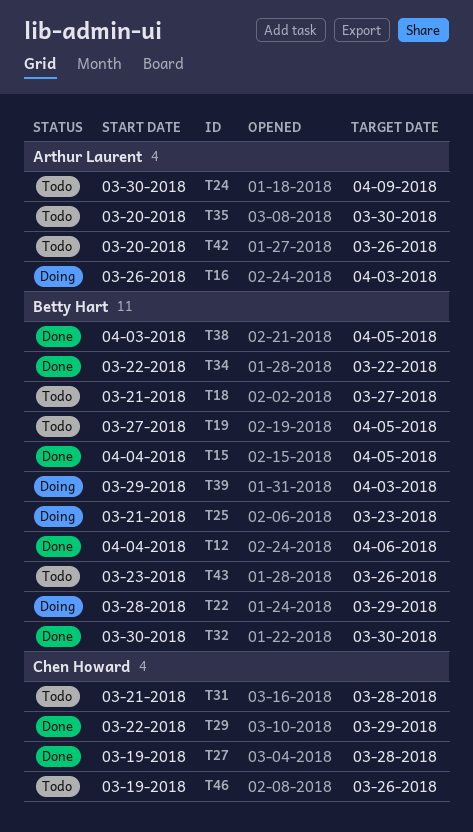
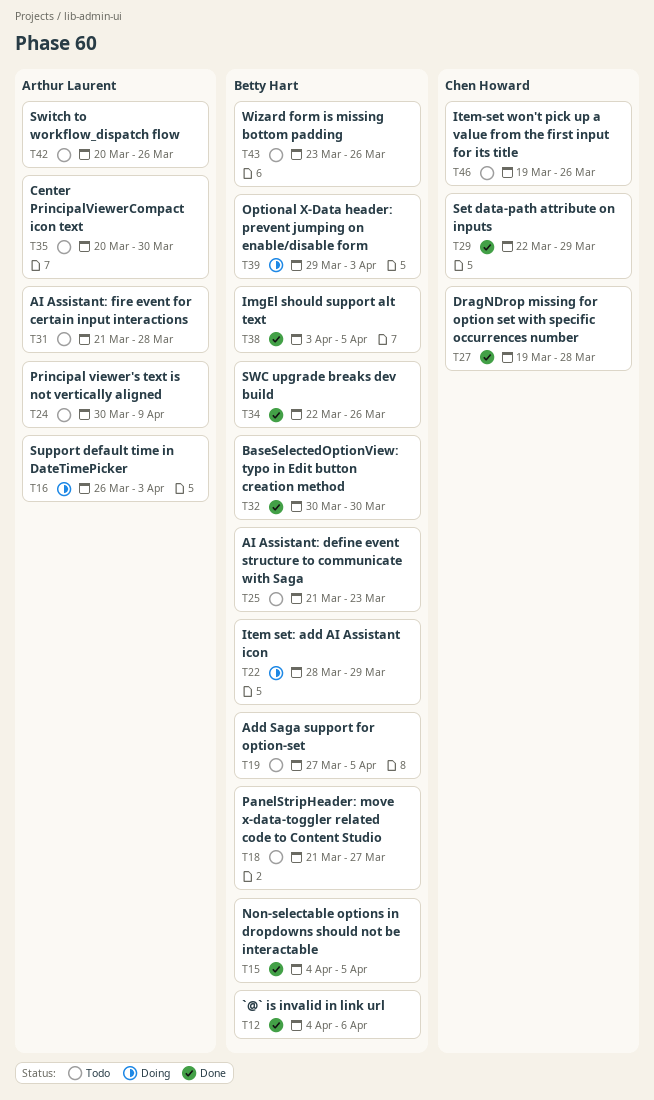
T25, status: Doing -> Todo
T31, owner: Chen Howard -> Arthur Laurent
T34, due: Mar 22 -> Mar 26

